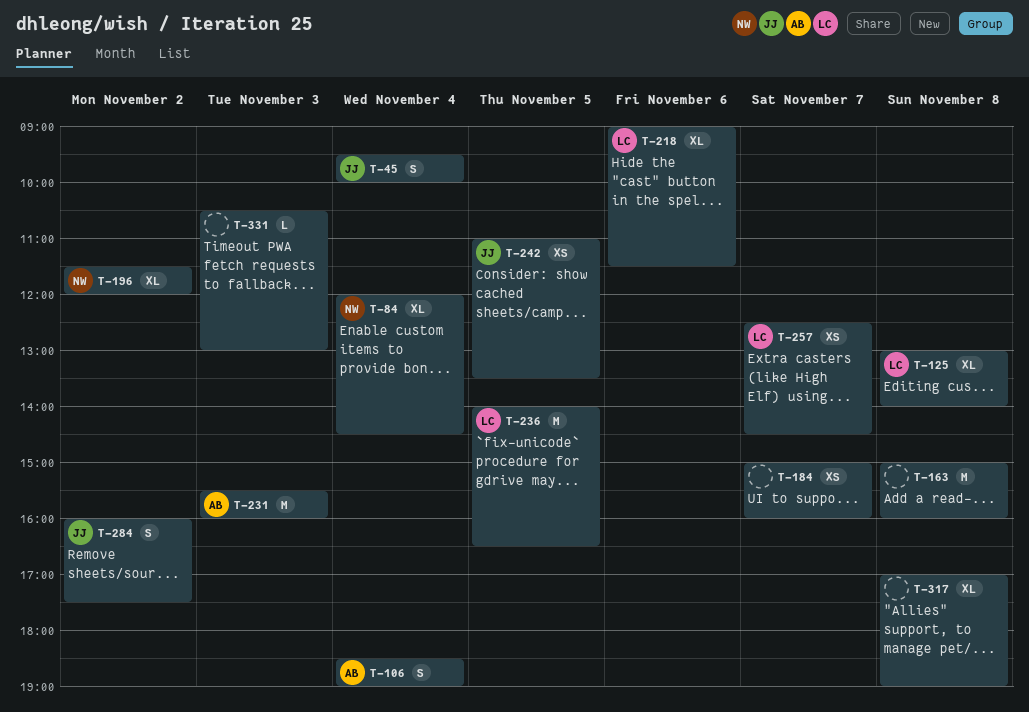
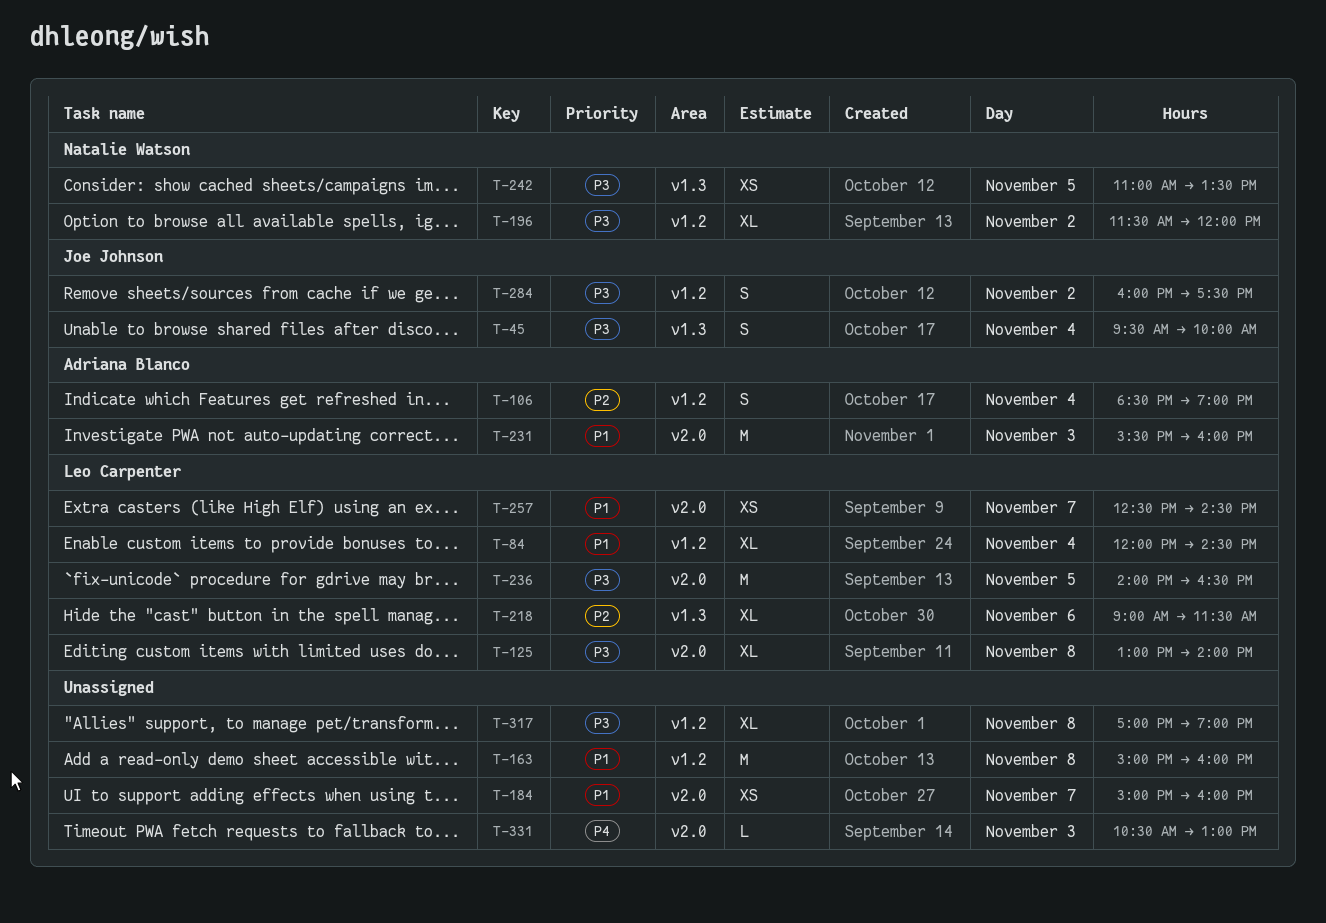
T-84, owner: Natalie Watson -> Leo Carpenter
T-242, owner: Joe Johnson -> Natalie Watson

